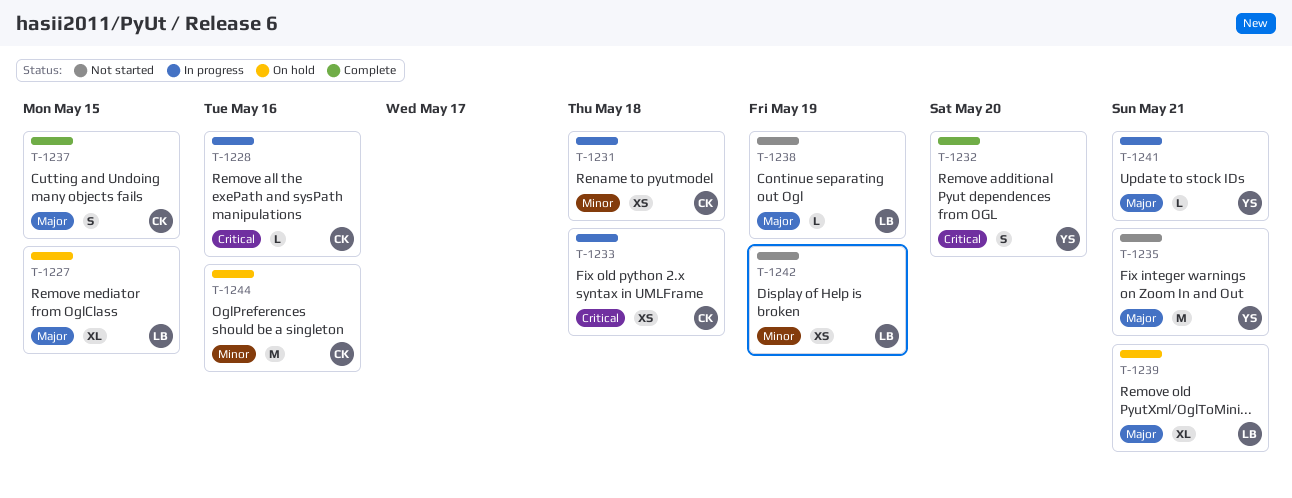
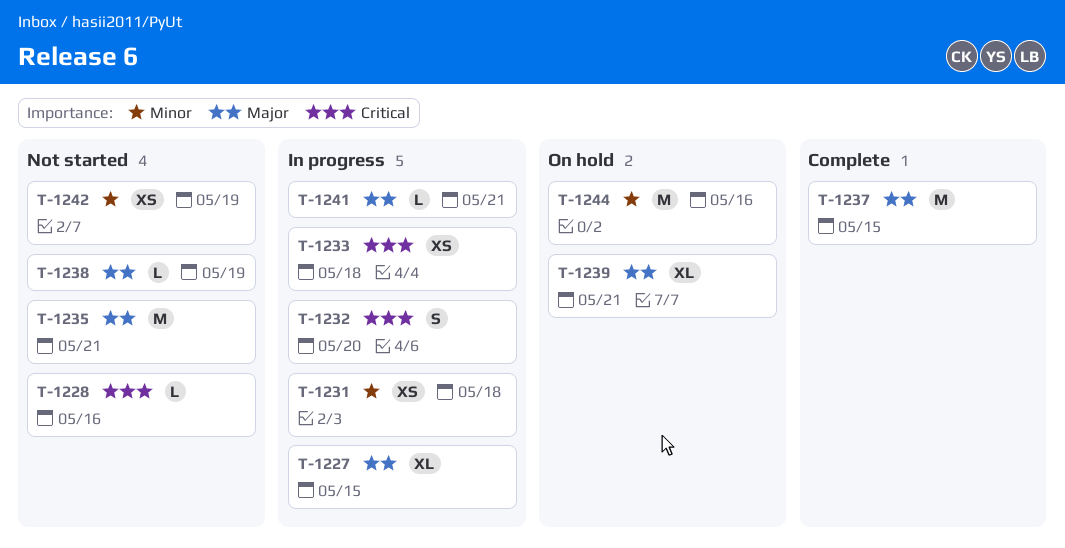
T-1227, status: On hold -> In progress
T-1228, status: In progress -> Not started
T-1232, status: Complete -> In progress
T-1237, estimate: S -> M

